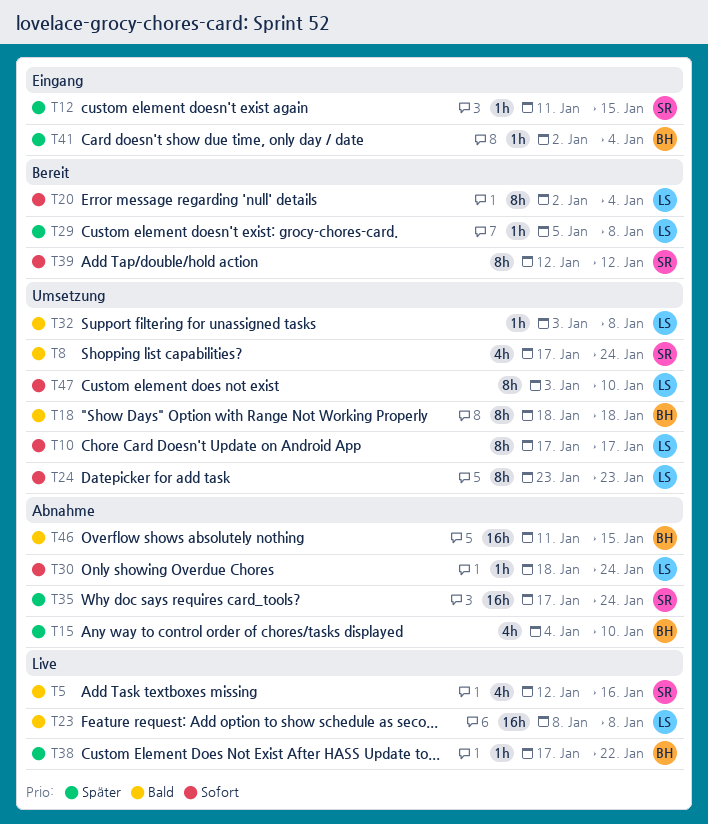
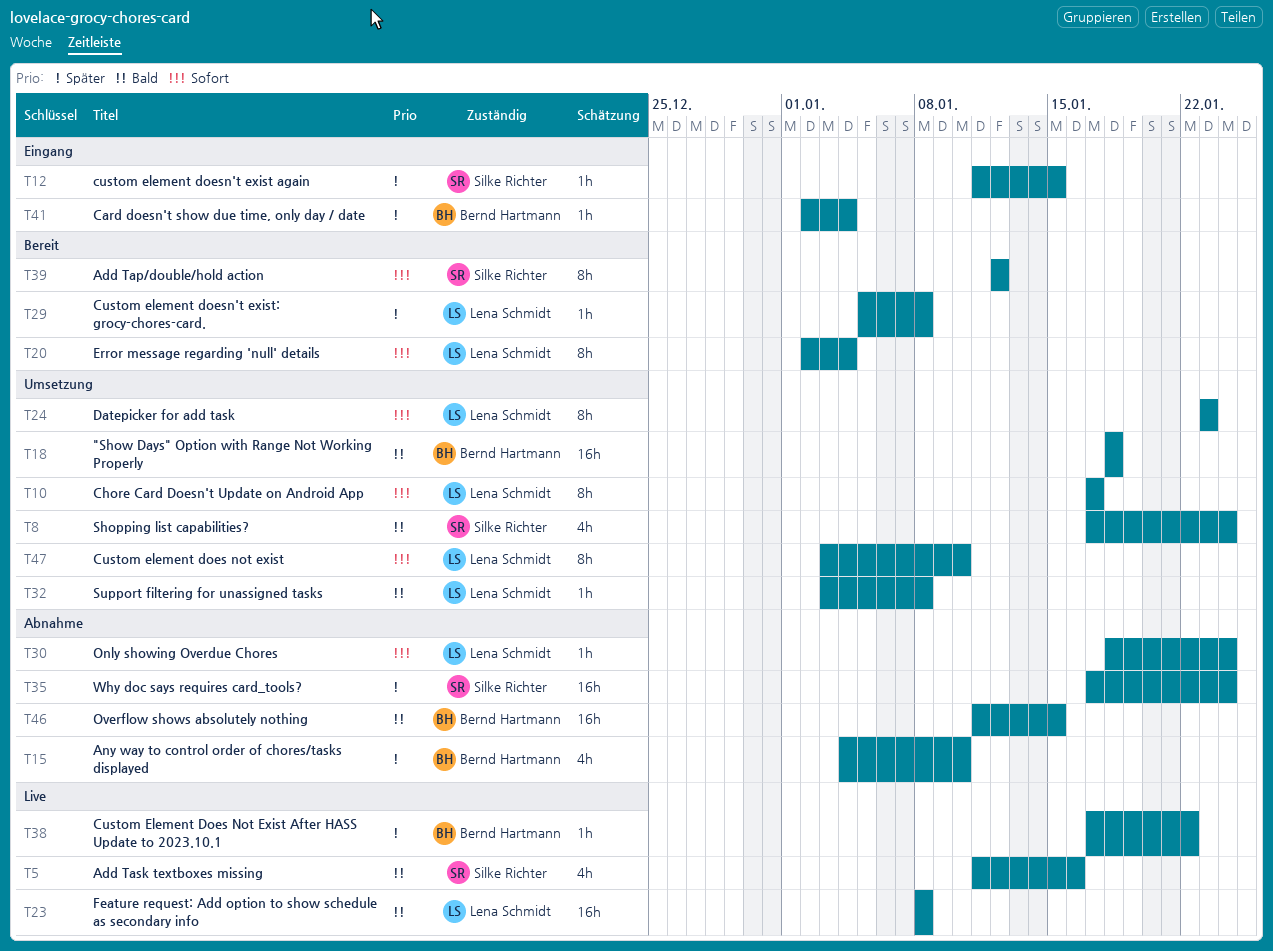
T5, start: Jan 12 -> Jan 11
T18, estimate: 8h -> 16h

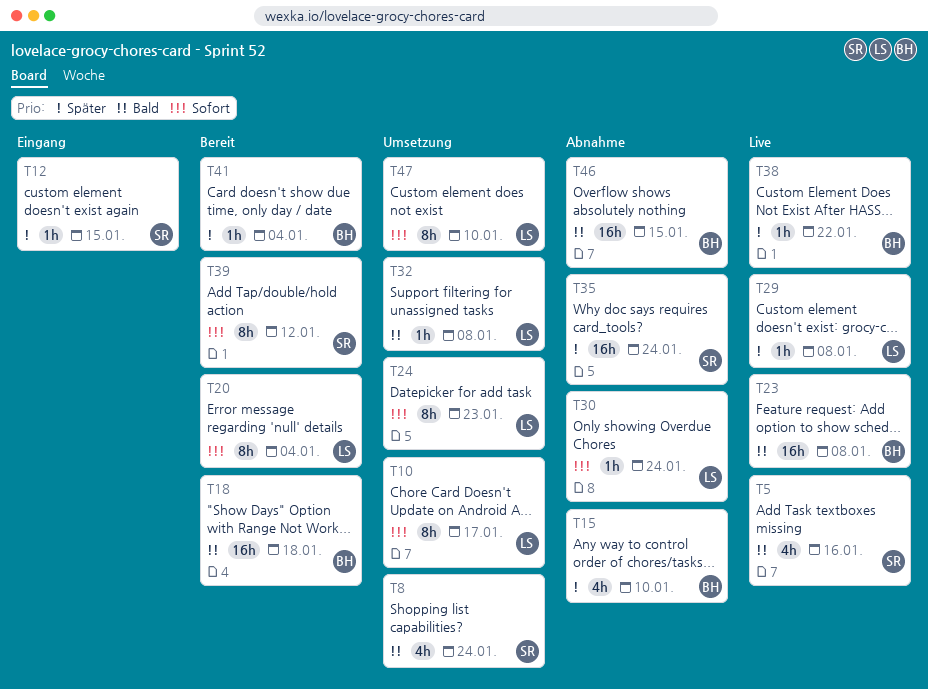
T18, status: Umsetzung -> Bereit
T23, owner: Lena Schmidt -> Bernd Hartmann
T29, status: Bereit -> Live
T41, status: Eingang -> Bereit

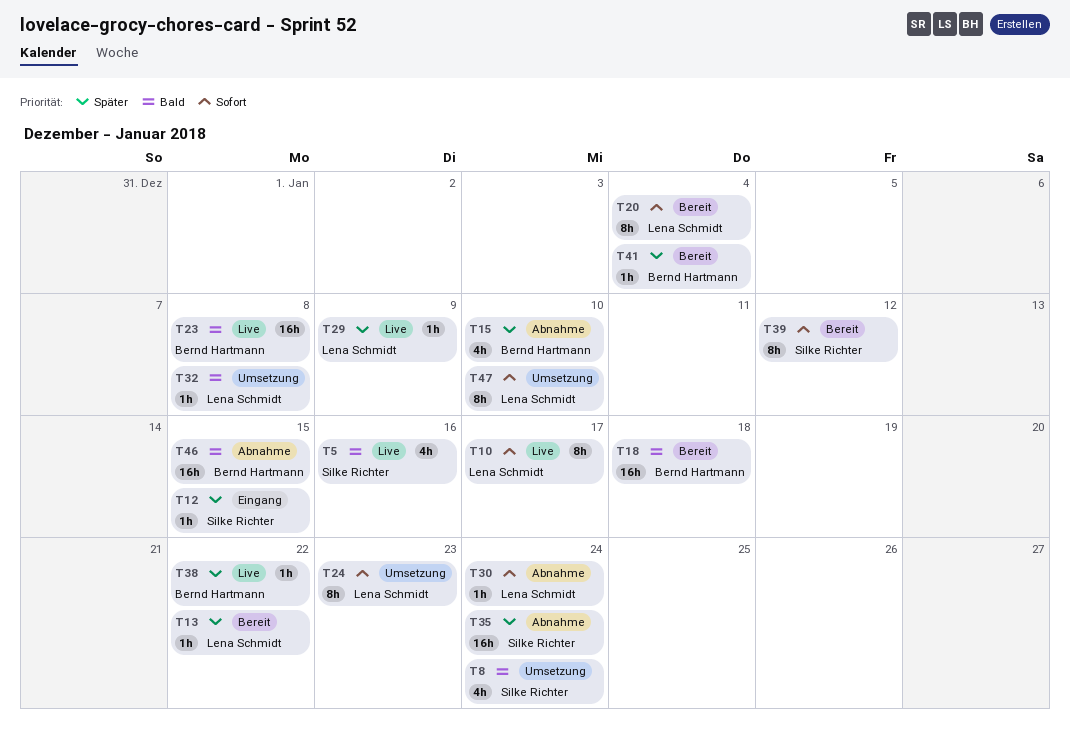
T10, status: Umsetzung -> Live
T13: none -> present
T29, due: Jan 8 -> Jan 9

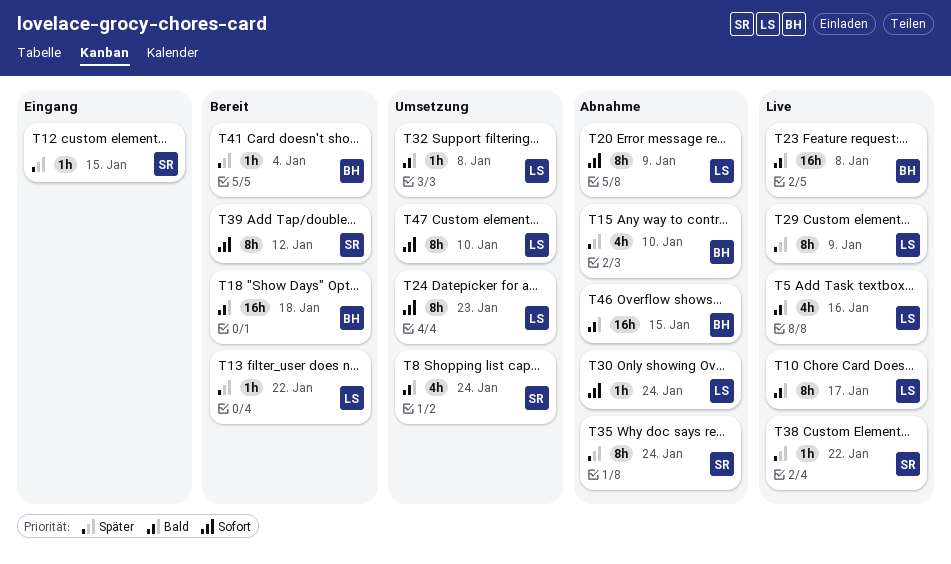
T5, owner: Silke Richter -> Lena Schmidt
T10, priority: Sofort -> Bald
T20, status: Bereit -> Abnahme
T20, due: Jan 4 -> Jan 9
T29, estimate: 1h -> 8h
T35, estimate: 16h -> 8h
T38, owner: Bernd Hartmann -> Silke Richter

